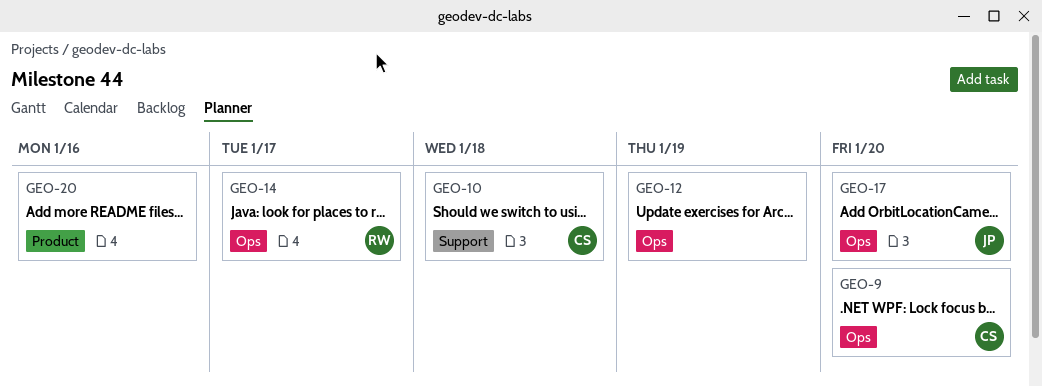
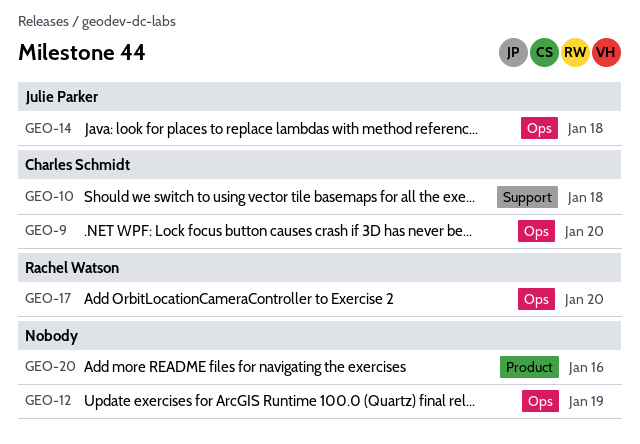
GEO-14, owner: Rachel Watson -> Julie Parker
GEO-14, due: Jan 17 -> Jan 18
GEO-17, owner: Julie Parker -> Rachel Watson

